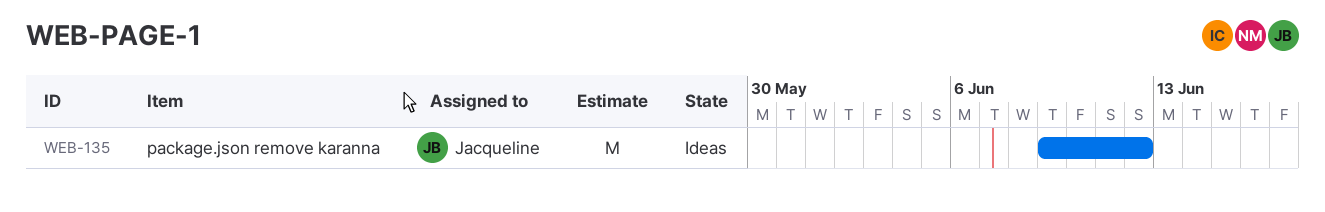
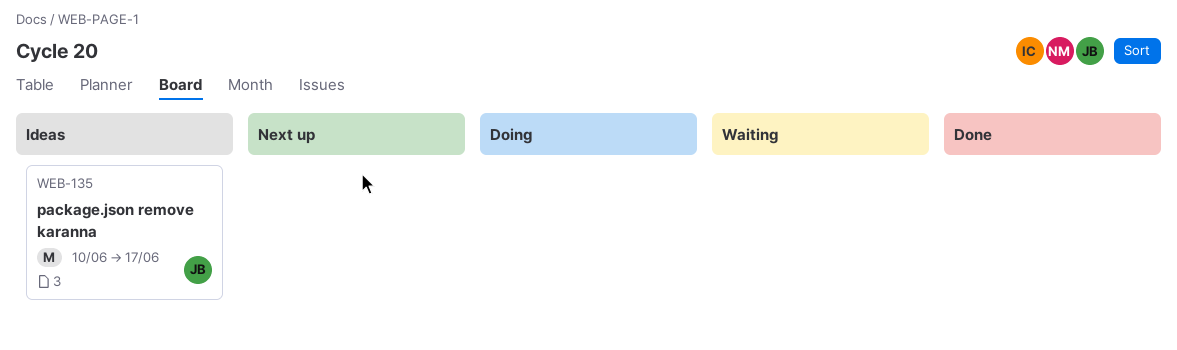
WEB-135, start: Jun 9 -> Jun 10
WEB-135, due: Jun 12 -> Jun 17

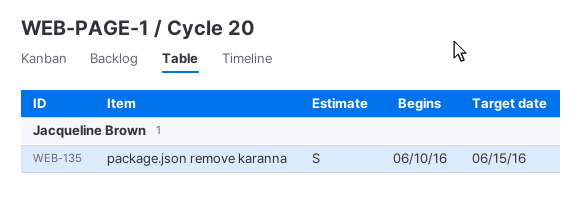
WEB-135, estimate: M -> S
WEB-135, due: Jun 17 -> Jun 15

